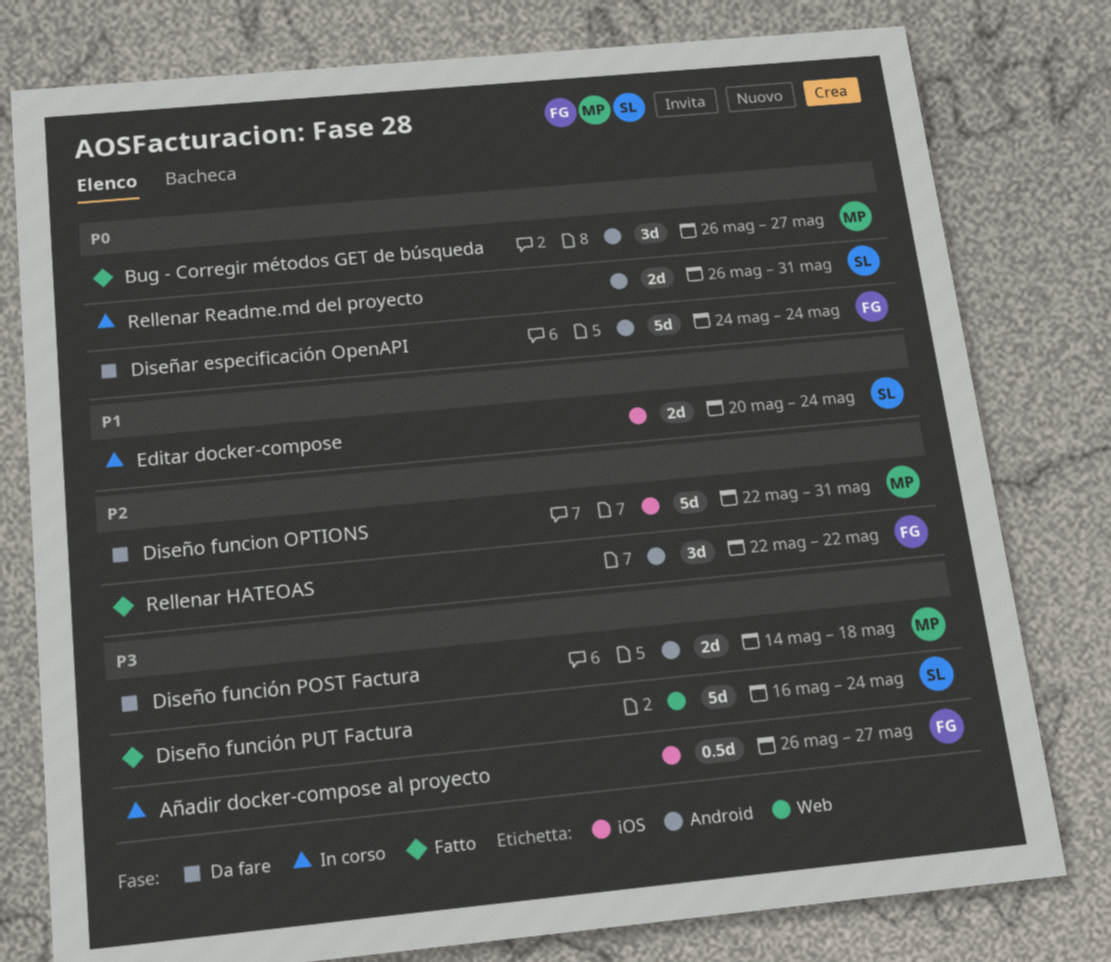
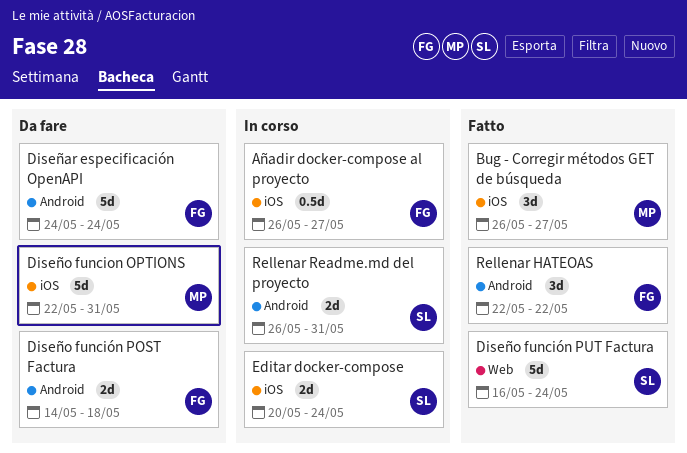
Bug - Corregir métodos GET de búsqueda, label: Android -> iOS
Diseño función POST Factura, owner: MP -> FG

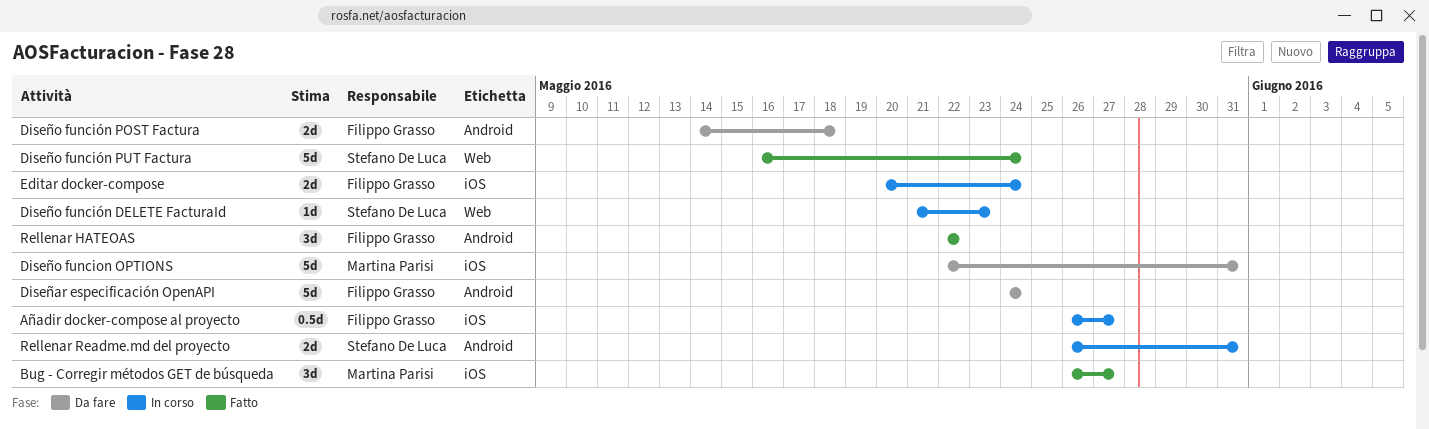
Diseño función DELETE FacturaId: none -> present
Editar docker-compose, owner: Stefano De Luca -> Filippo Grasso

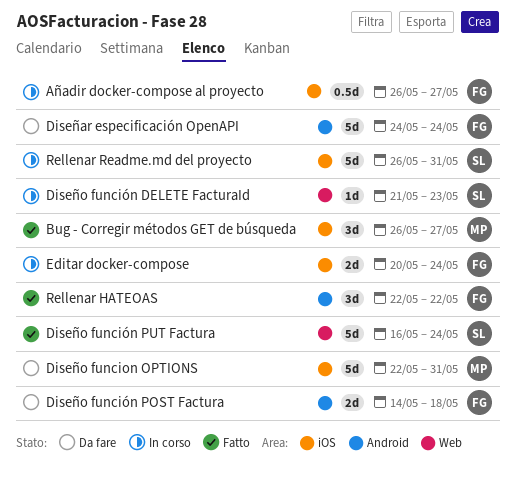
Rellenar Readme.md del proyecto, label: Android -> iOS
Rellenar Readme.md del proyecto, estimate: 2d -> 5d

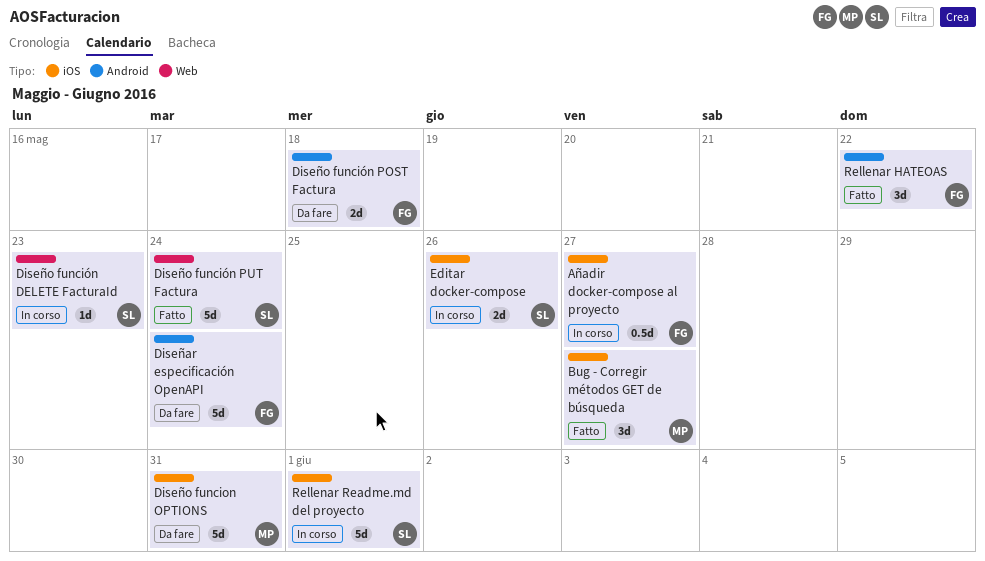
Editar docker-compose, owner: FG -> SL
Editar docker-compose, due: May 24 -> May 26
Rellenar Readme.md del proyecto, due: May 31 -> Jun 1

